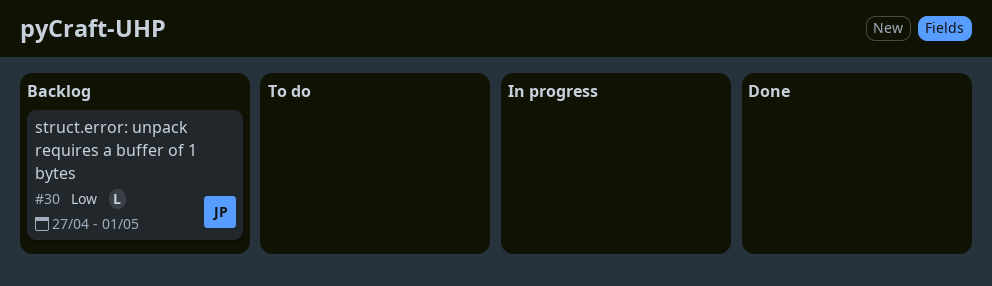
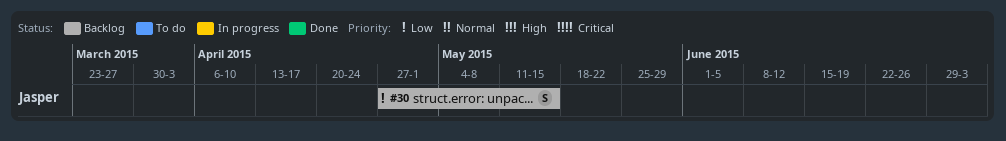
#30, estimate: L -> S
#30, due: May 1 -> May 15

